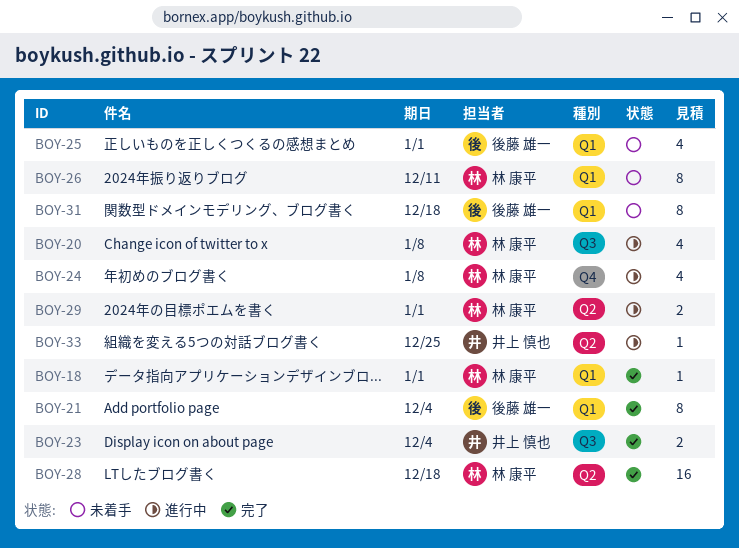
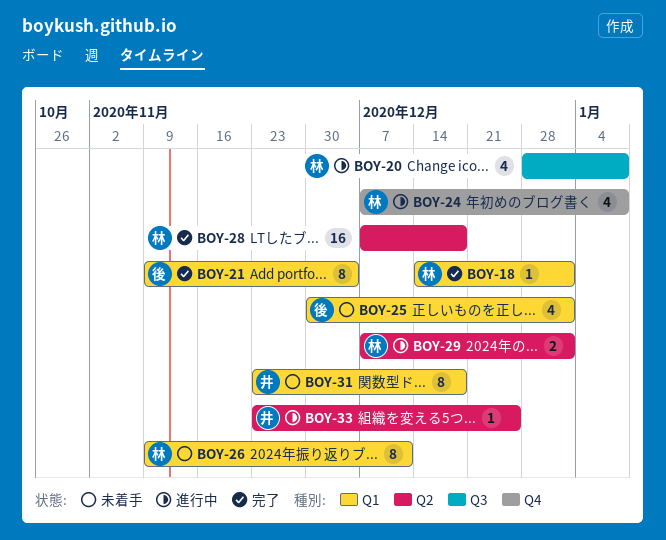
BOY-23: present -> none
BOY-31, owner: 後藤 雄一 -> 井上 慎也

